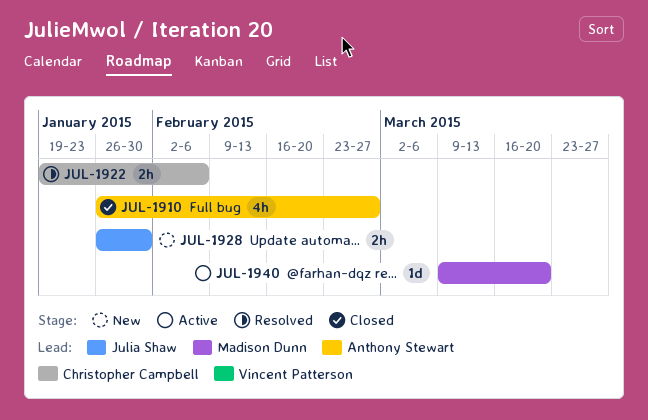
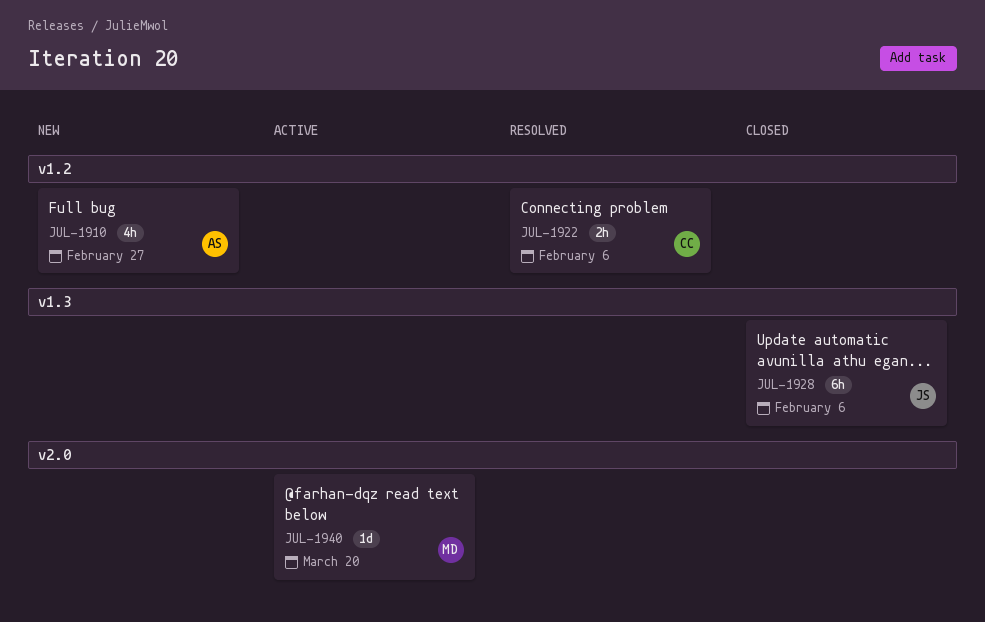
JUL-1910, status: Closed -> New
JUL-1928, status: New -> Closed
JUL-1928, estimate: 2h -> 6h
JUL-1928, due: Jan 30 -> Feb 6

